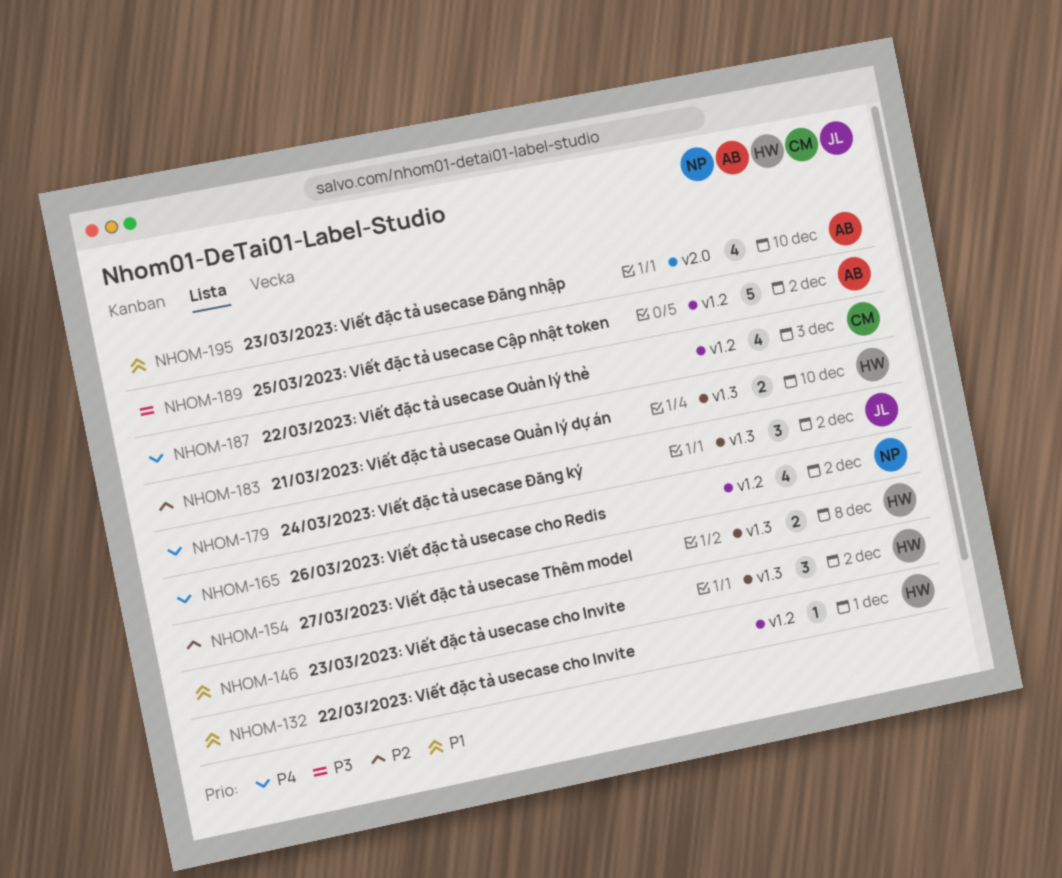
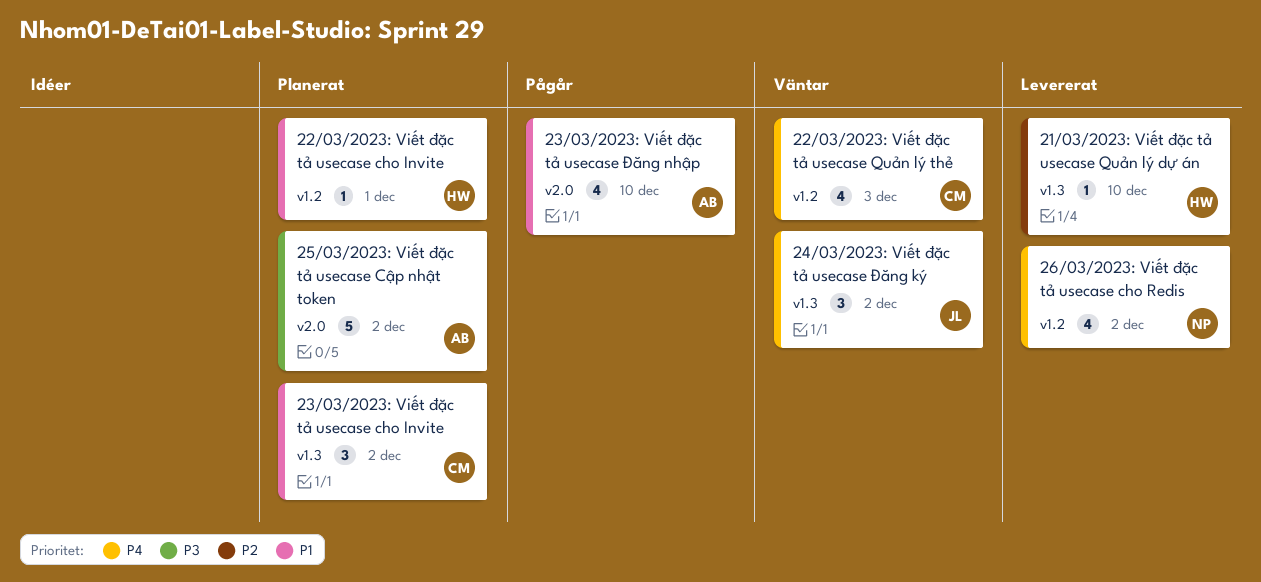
21/03/2023: Viết đặc tả usecase Quản lý dự án, estimate: 2 -> 1
23/03/2023: Viết đặc tả usecase cho Invite, owner: HW -> CM
25/03/2023: Viết đặc tả usecase Cập nhật token, label: v1.2 -> v2.0
27/03/2023: Viết đặc tả usecase Thêm model: present -> none

